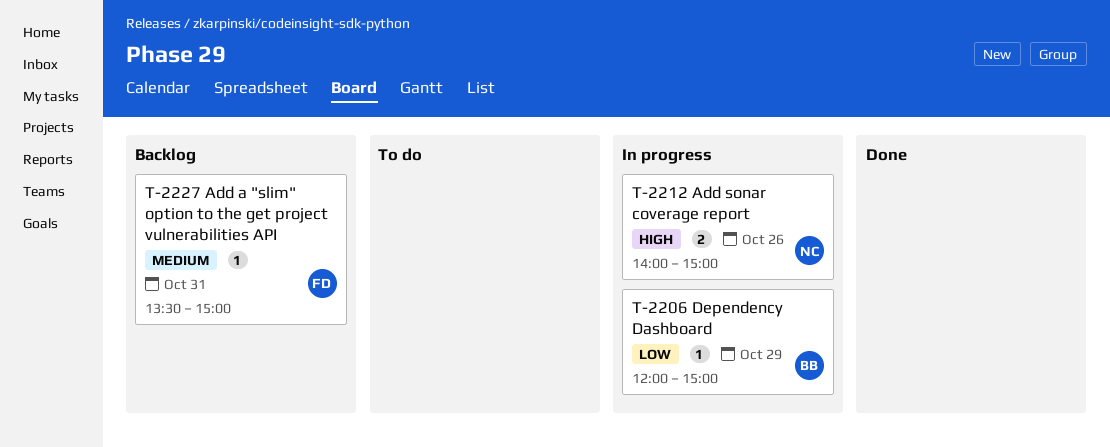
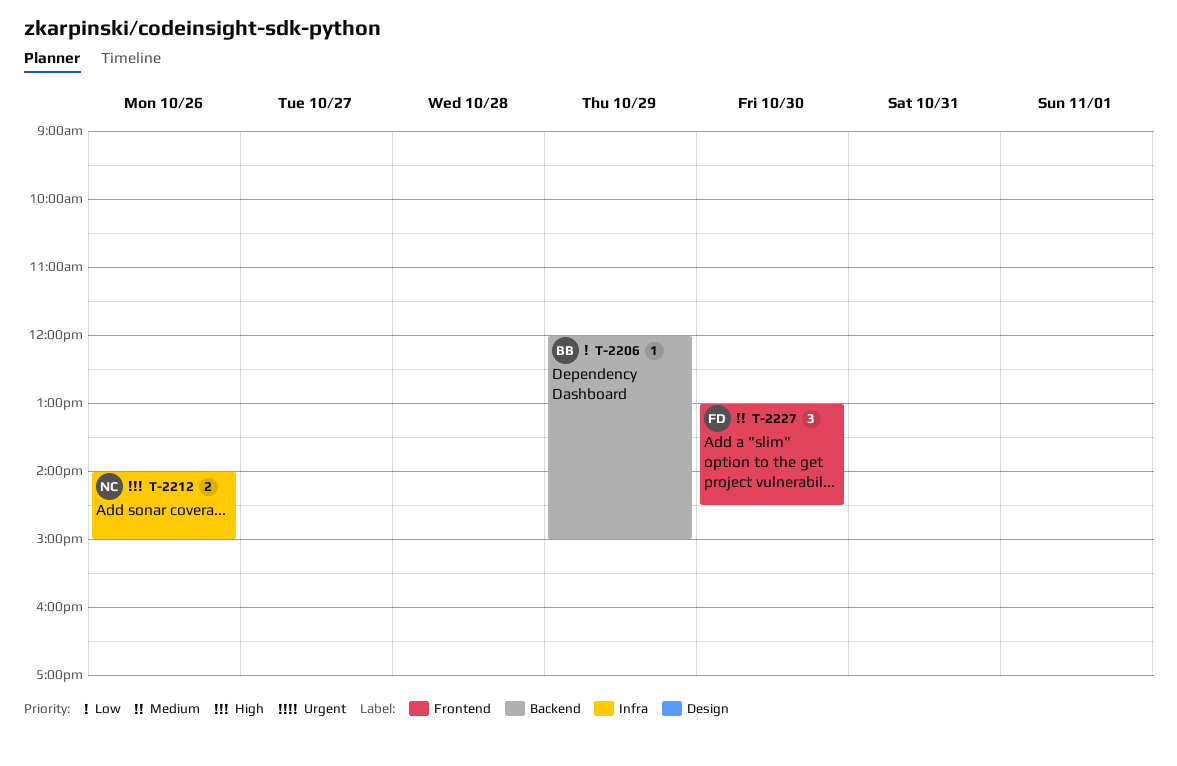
T-2227, estimate: 1 -> 3
T-2227, day: Oct 31 -> Oct 30
T-2227, begins: 13:30 -> 13:00
T-2227, ends: 15:00 -> 14:30

